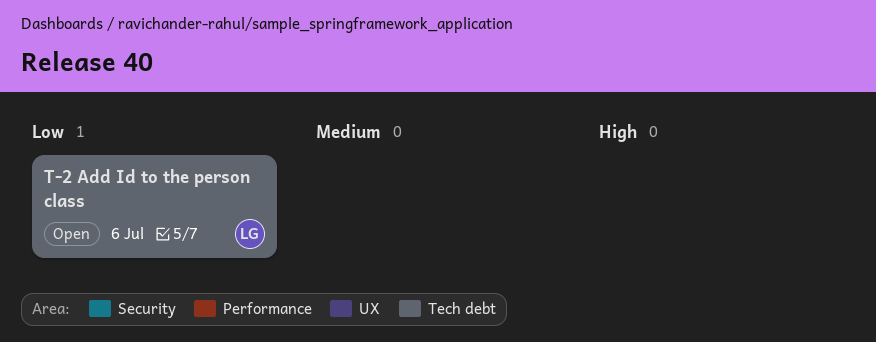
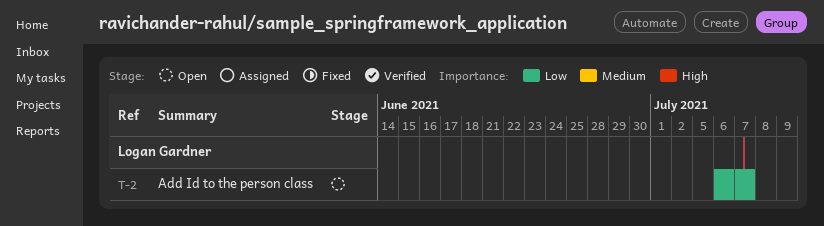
T-2, due: Jul 6 -> Jul 7

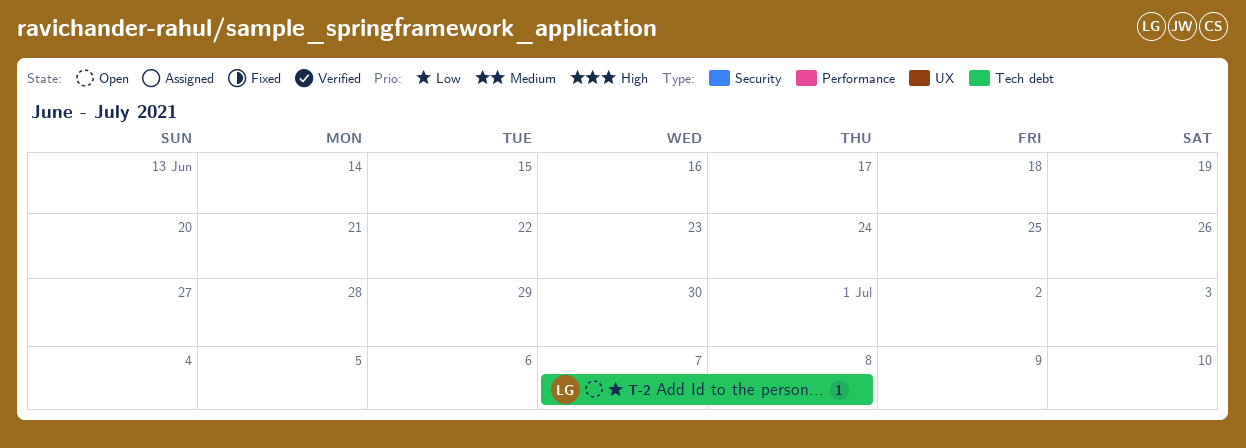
T-2, start: Jul 6 -> Jul 7
T-2, due: Jul 7 -> Jul 8

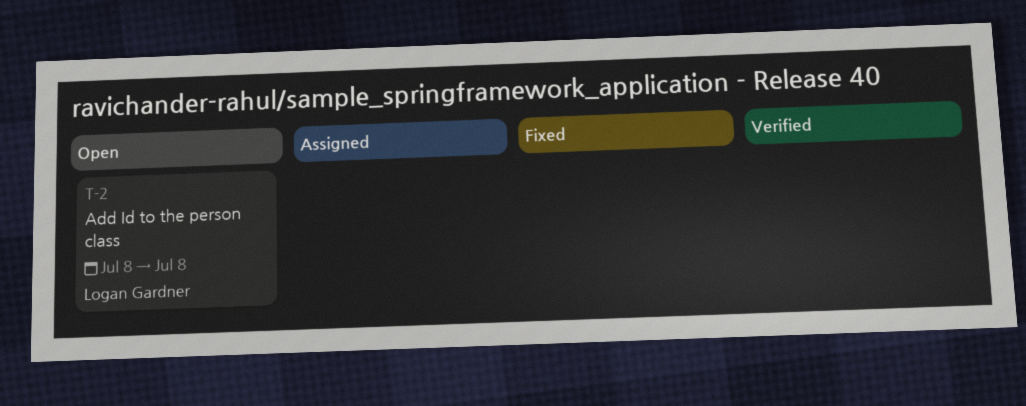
T-2, start: Jul 7 -> Jul 8

